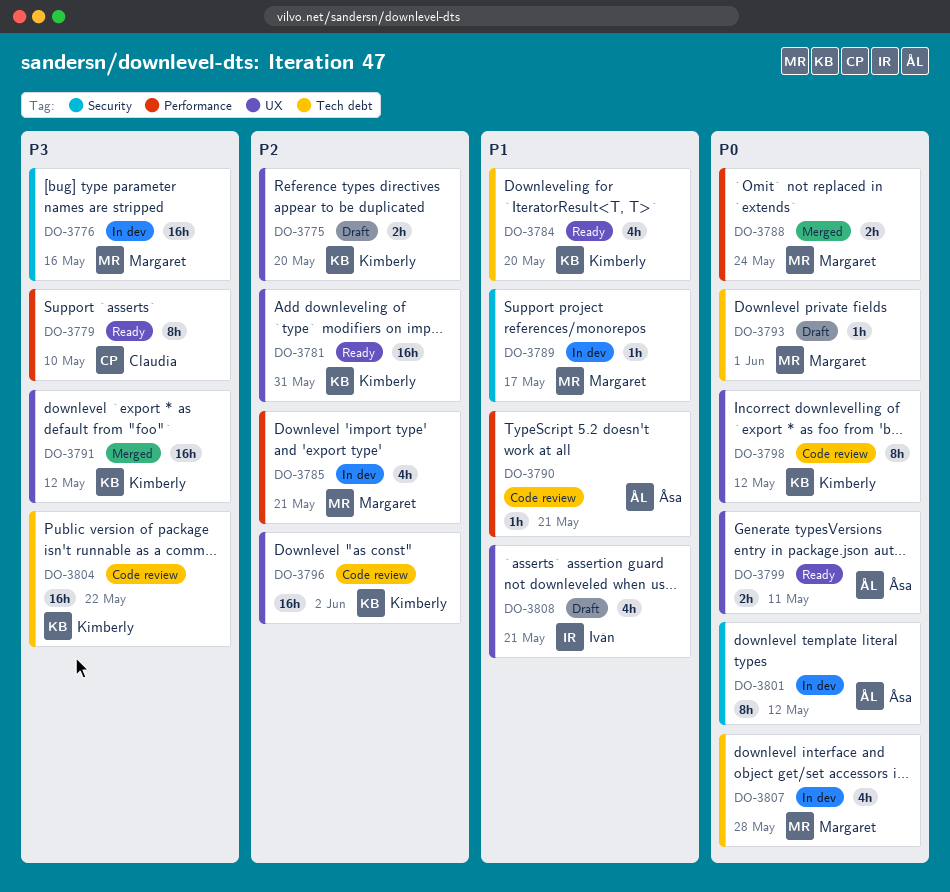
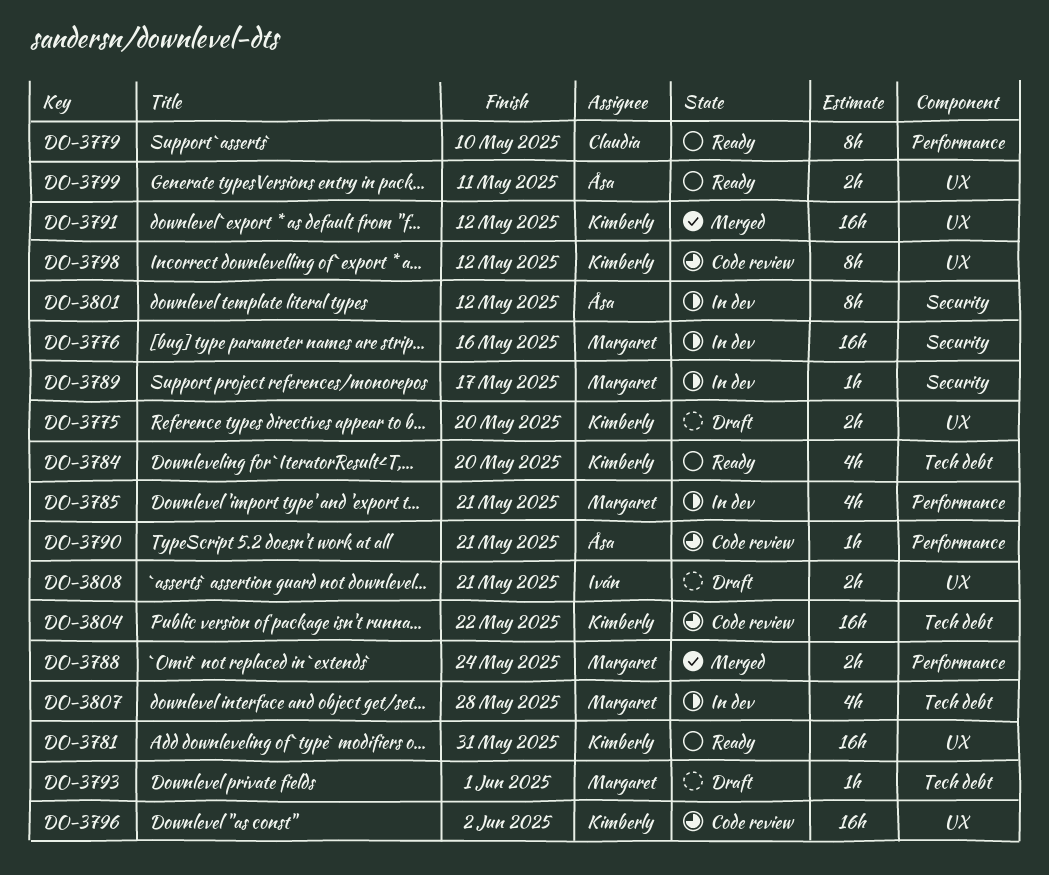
DO-3808, estimate: 4h -> 2h

